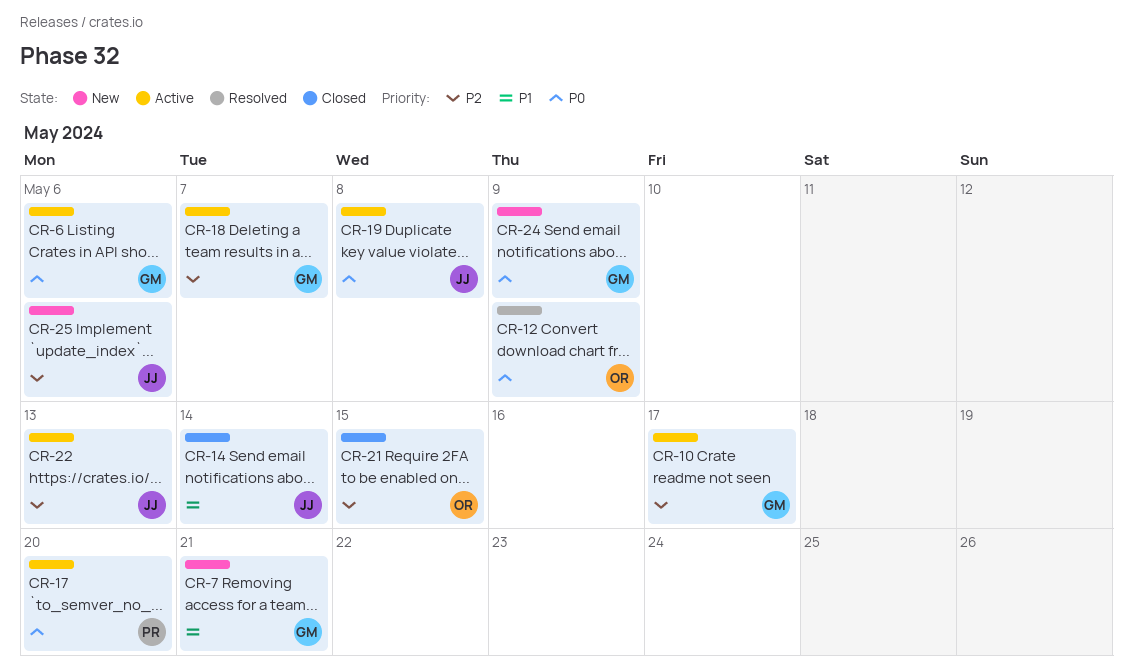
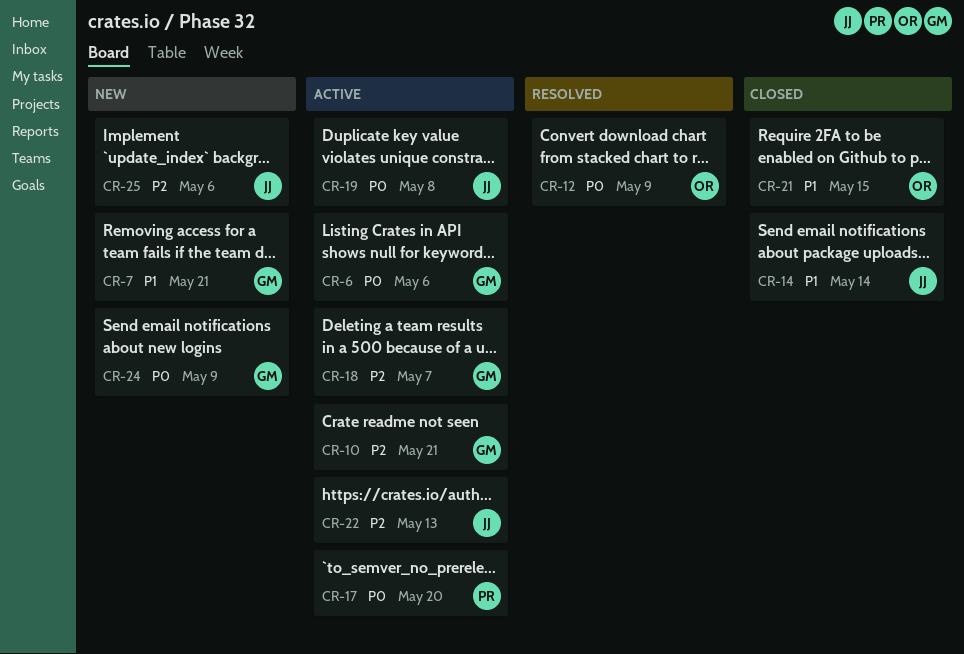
CR-10, due: May 17 -> May 21
CR-21, priority: P2 -> P1

